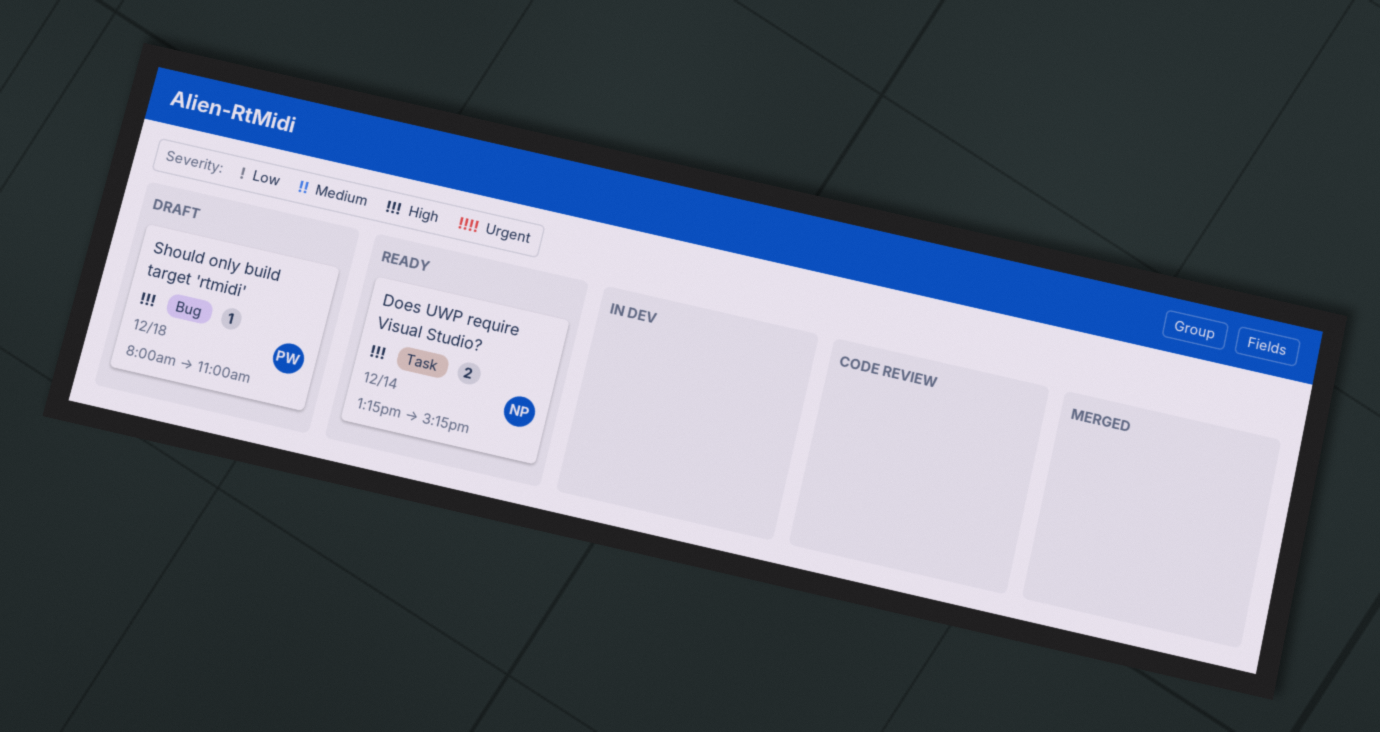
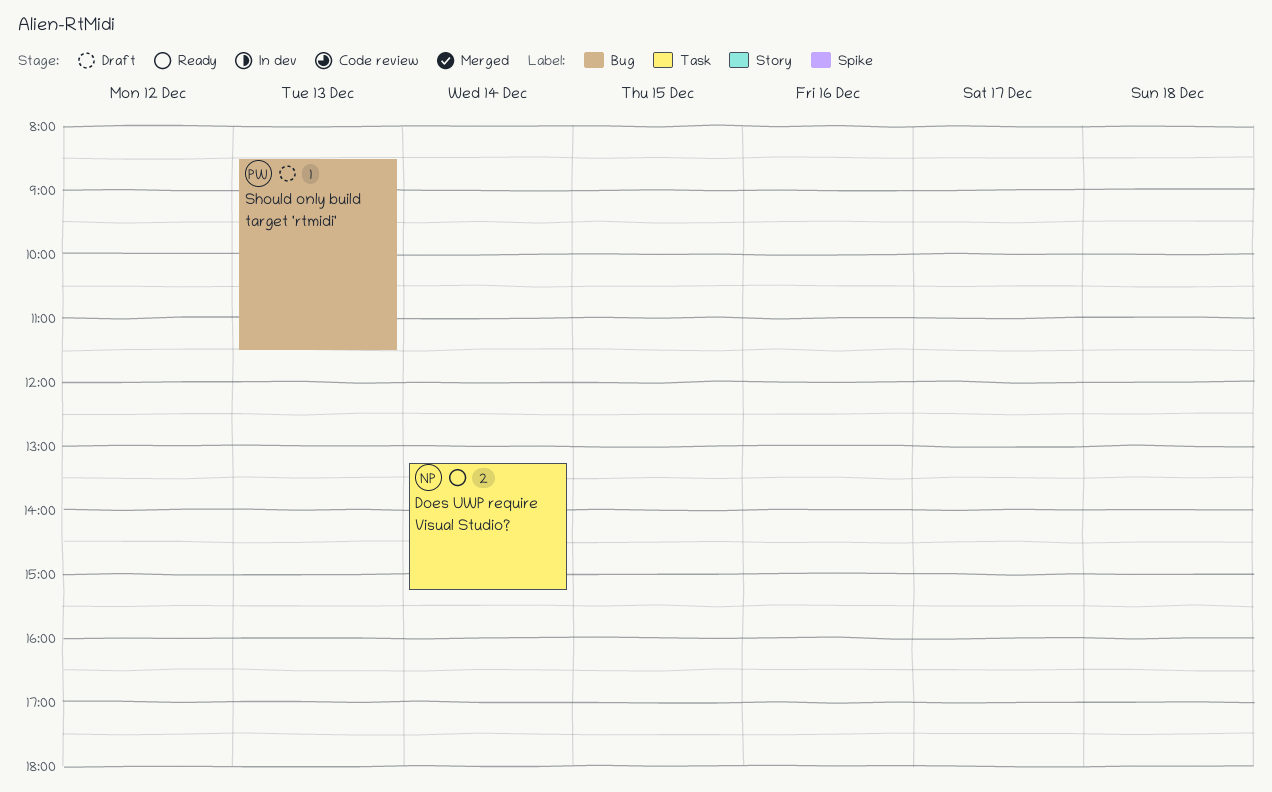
Should only build target 'rtmidi', day: Dec 18 -> Dec 13
Should only build target 'rtmidi', begins: 08:00 -> 08:30
Should only build target 'rtmidi', ends: 11:00 -> 11:30

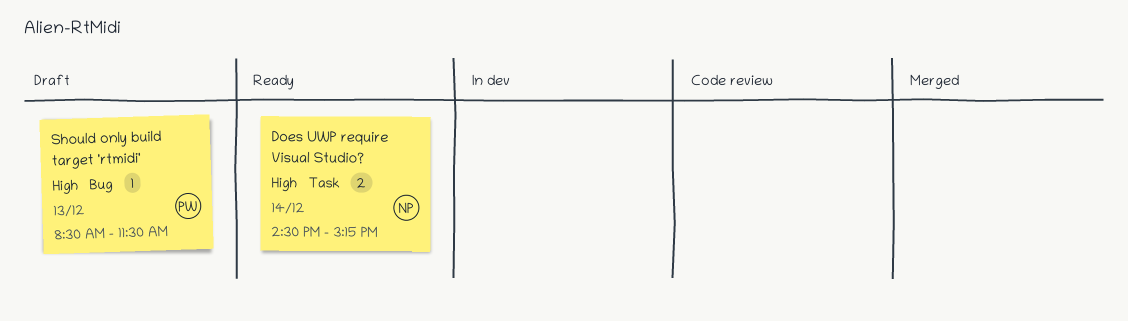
Does UWP require Visual Studio?, begins: 13:15 -> 14:30

